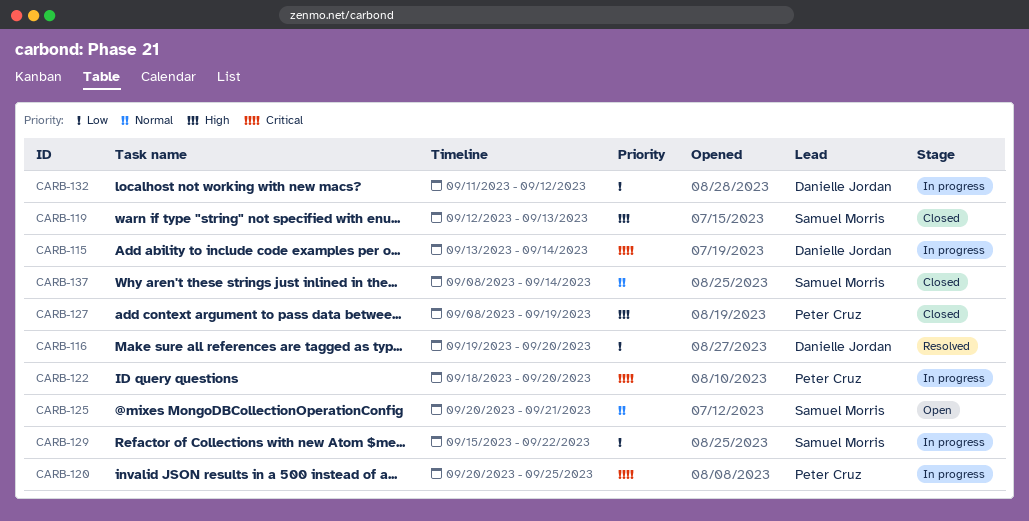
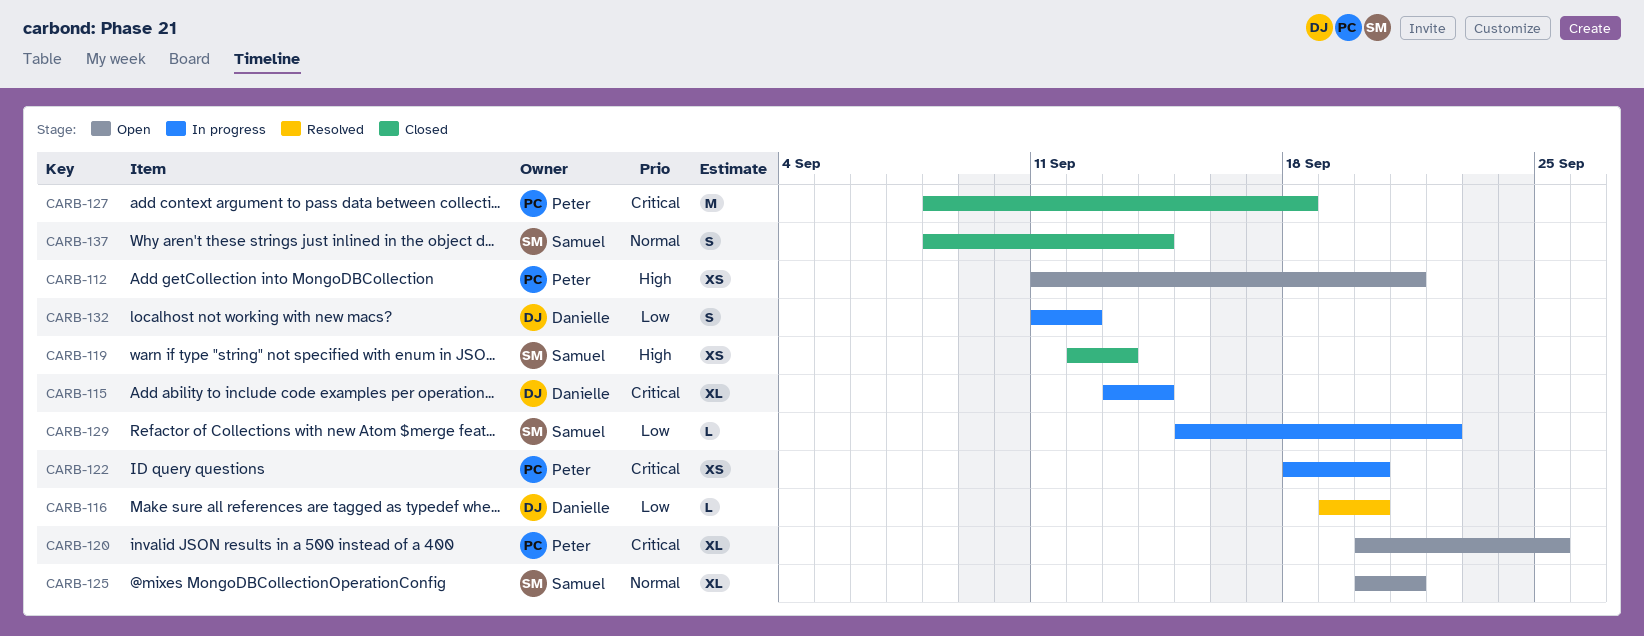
CARB-112: none -> present
CARB-120, status: In progress -> Open
CARB-127, priority: High -> Critical
CARB-127, due: Sep 19 -> Sep 18

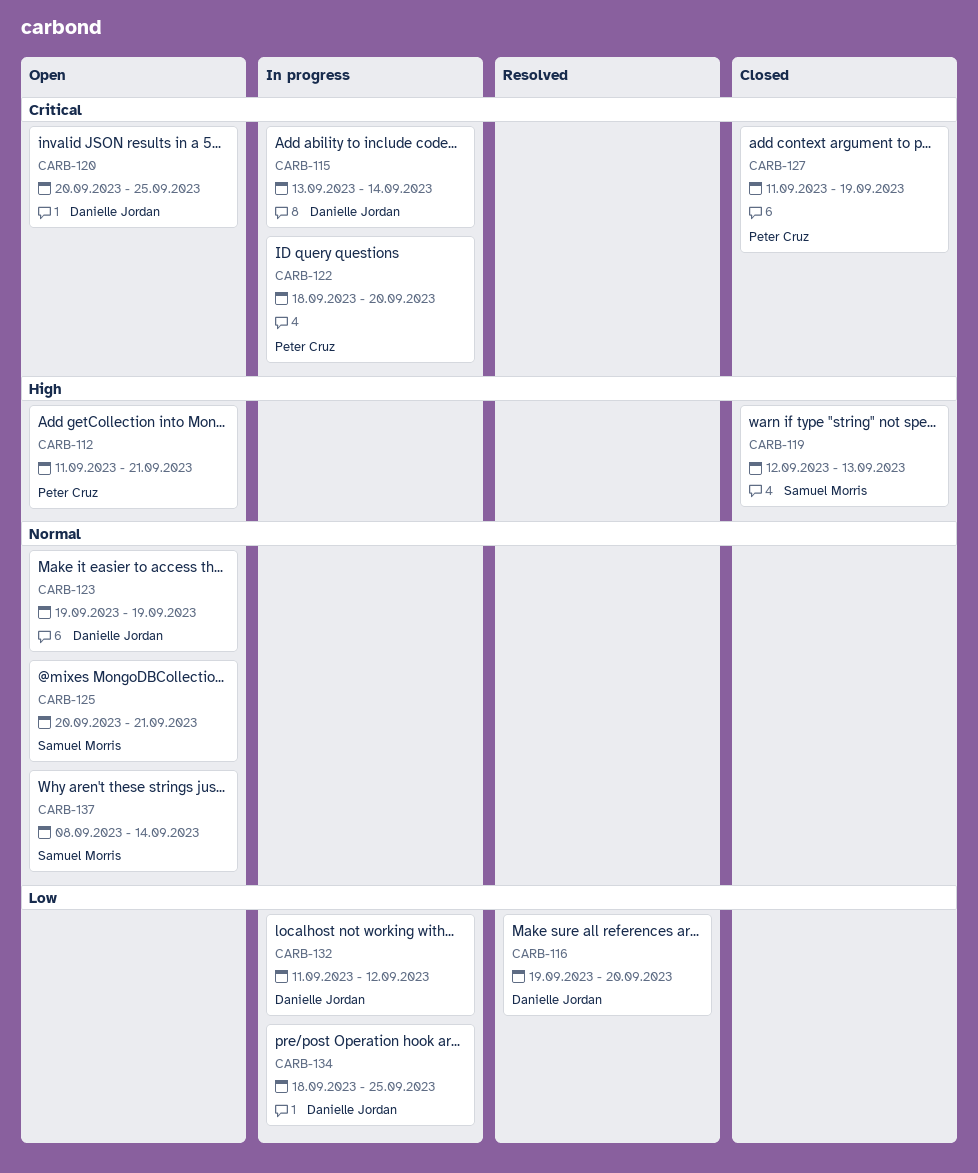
CARB-120, owner: Peter Cruz -> Danielle Jordan
CARB-123: none -> present
CARB-127, start: Sep 8 -> Sep 11
CARB-127, due: Sep 18 -> Sep 19
CARB-129: present -> none
CARB-134: none -> present
CARB-137, status: Closed -> Open

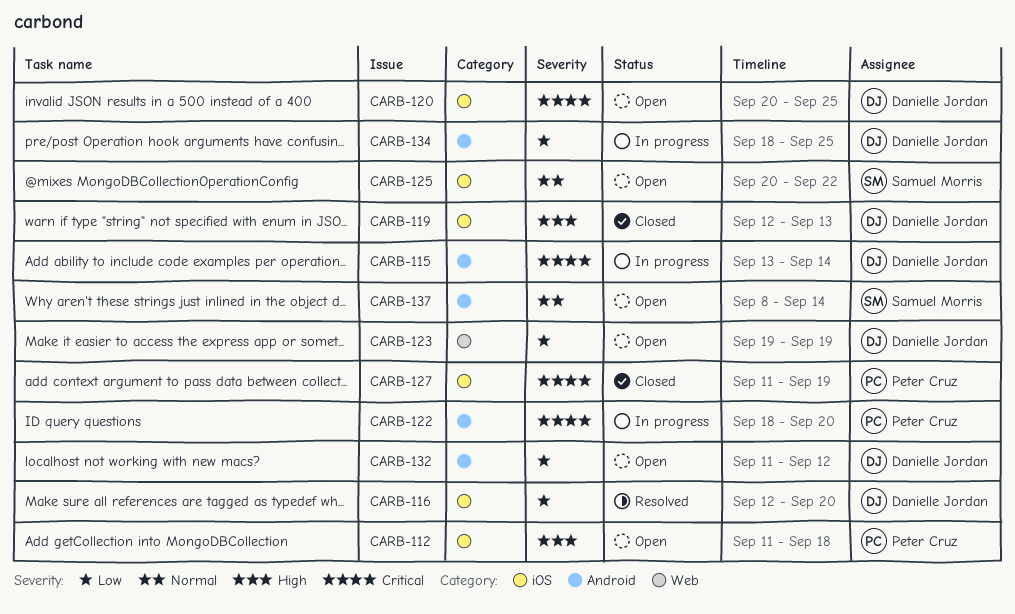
CARB-112, due: Sep 21 -> Sep 18
CARB-116, start: Sep 19 -> Sep 12
CARB-119, owner: Samuel Morris -> Danielle Jordan
CARB-123, priority: Normal -> Low
CARB-125, due: Sep 21 -> Sep 22
CARB-132, status: In progress -> Open

